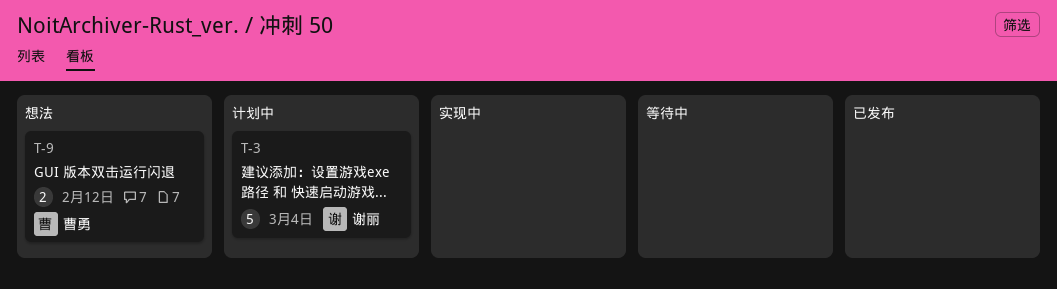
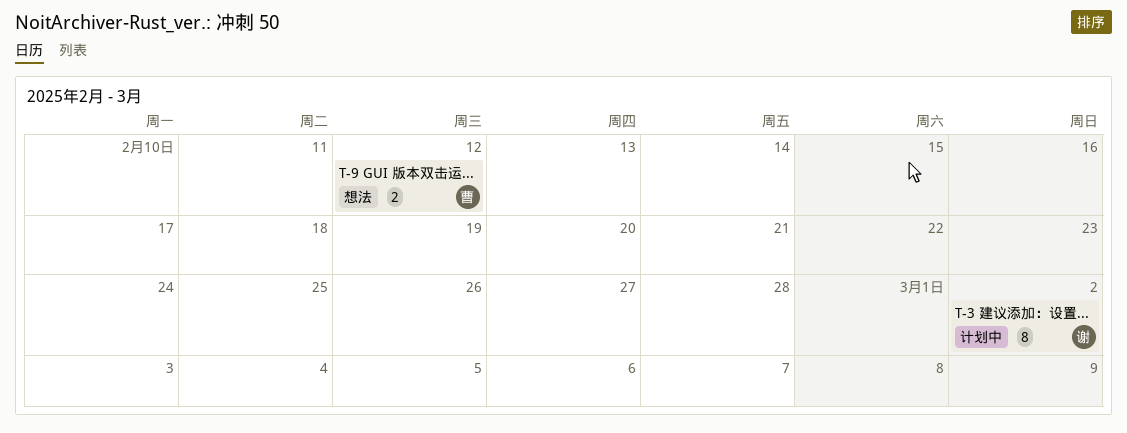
T-3, estimate: 5 -> 8
T-3, due: Mar 4 -> Mar 2

